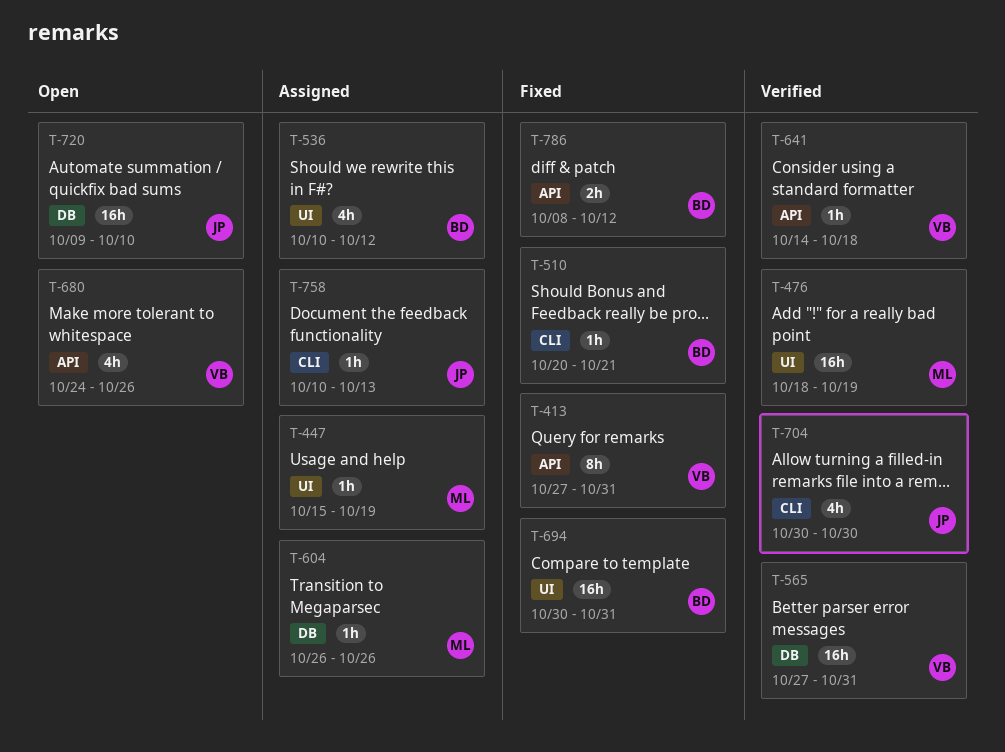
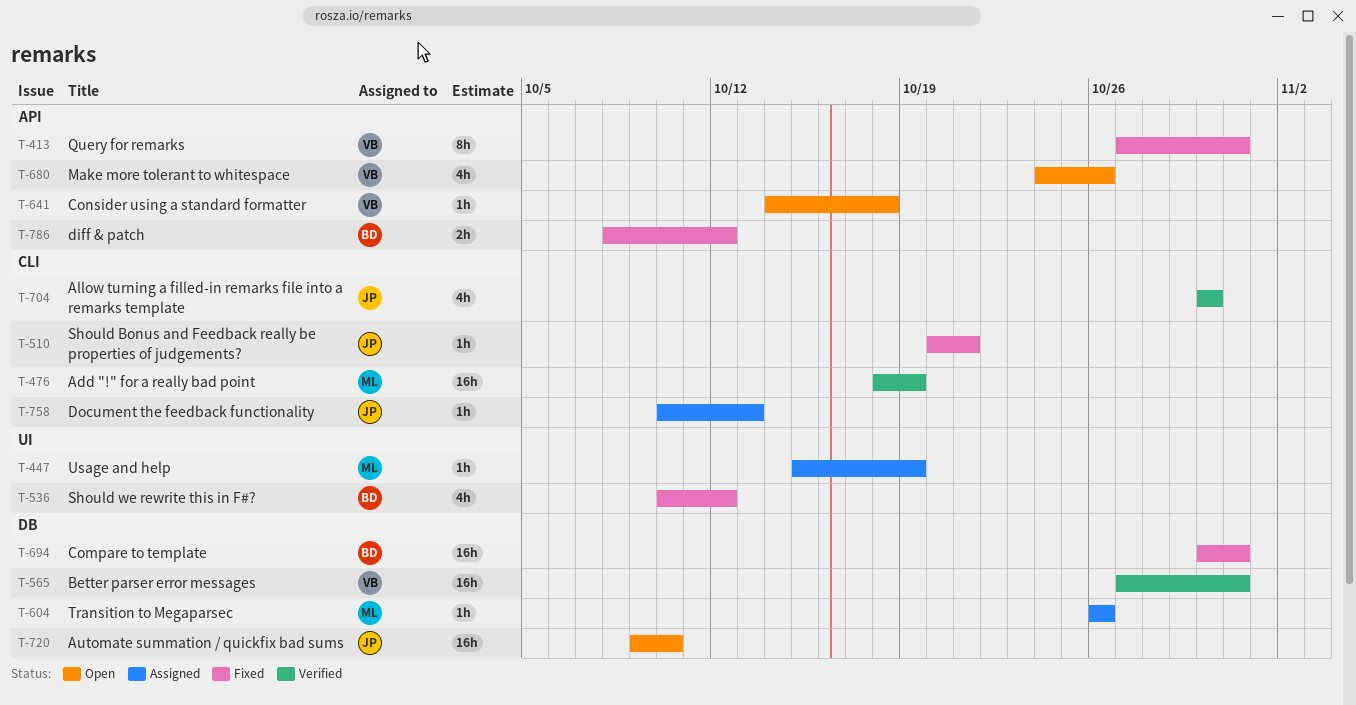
T-476, label: UI -> CLI
T-510, owner: BD -> JP
T-536, status: Assigned -> Fixed
T-641, status: Verified -> Open
T-694, label: UI -> DB

